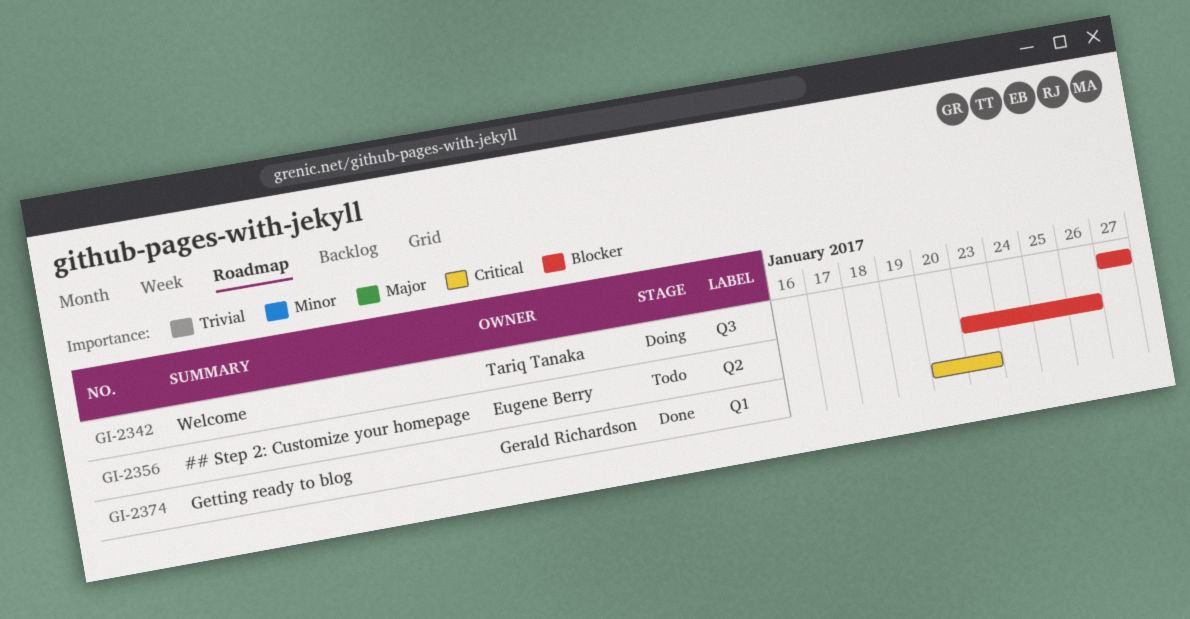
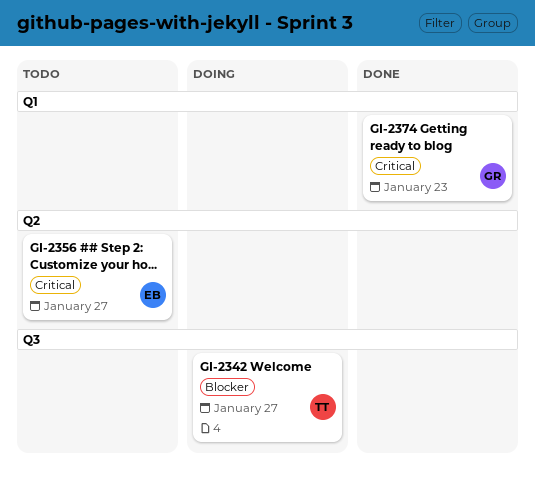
GI-2356, priority: Blocker -> Critical
GI-2356, due: Jan 26 -> Jan 27

